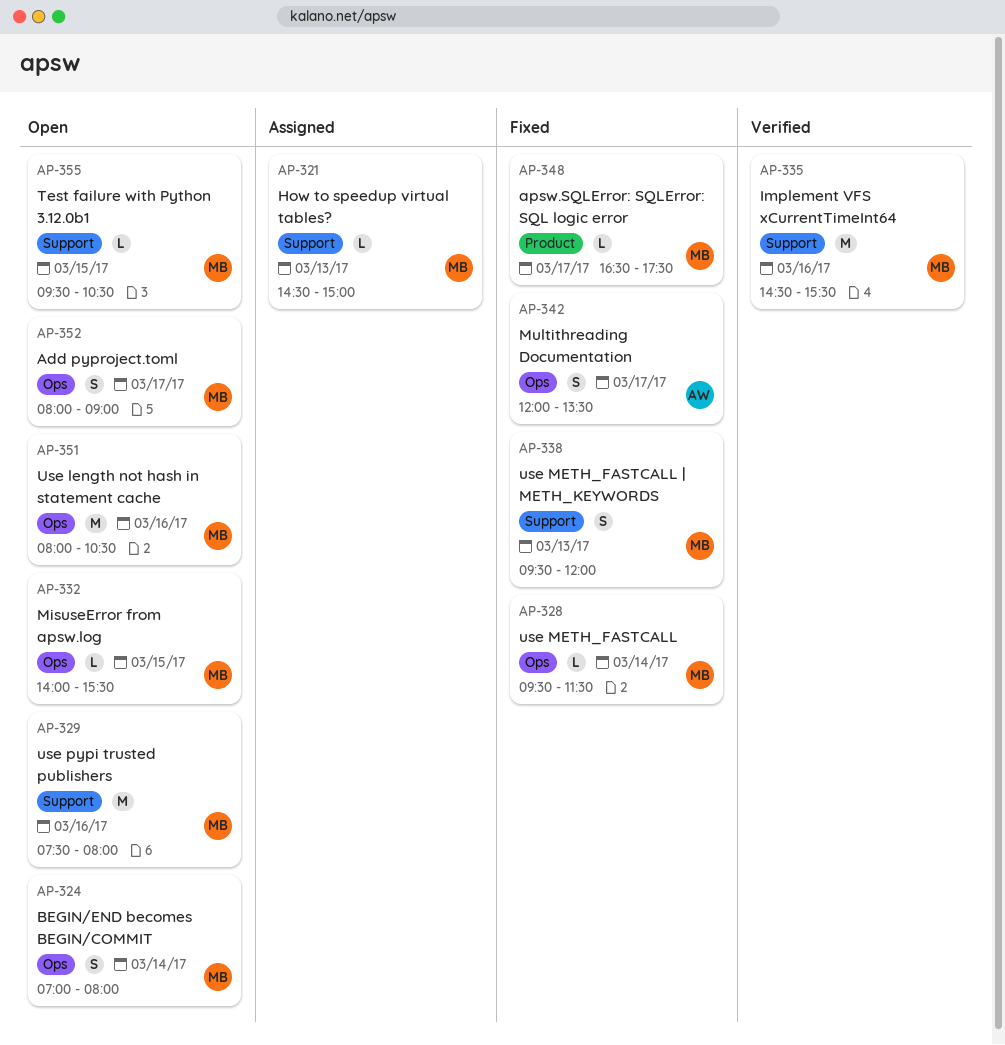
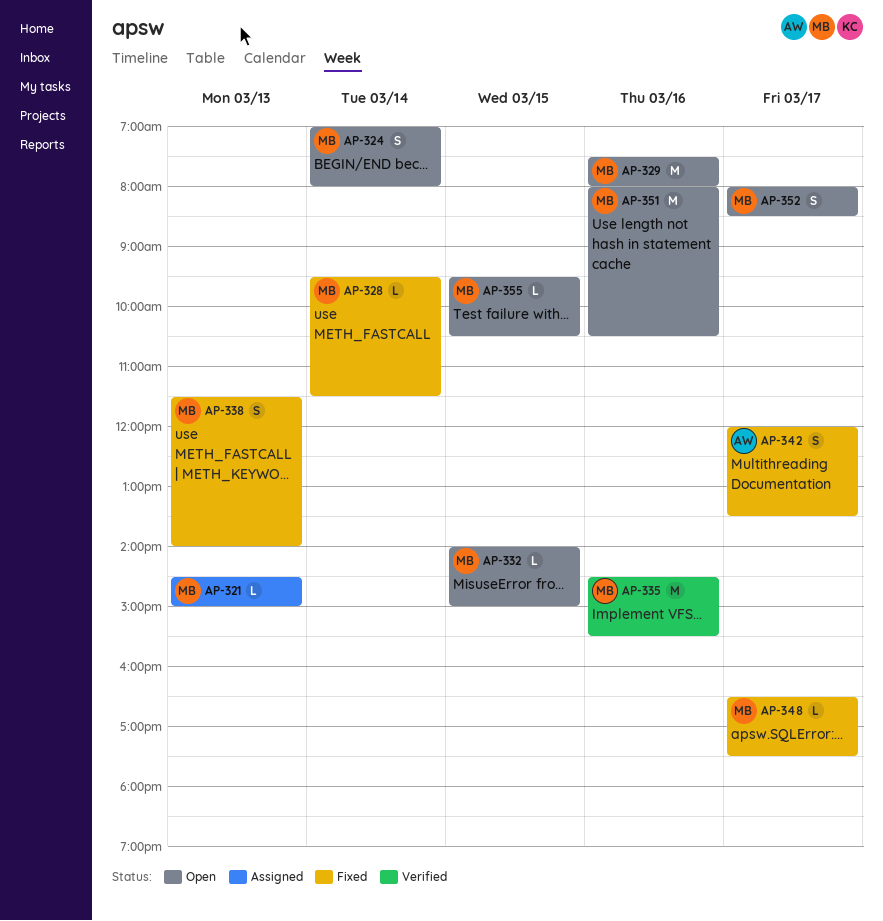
AP-332, ends: 15:30 -> 15:00
AP-338, begins: 09:30 -> 11:30
AP-338, ends: 12:00 -> 14:00
AP-352, ends: 09:00 -> 08:30

